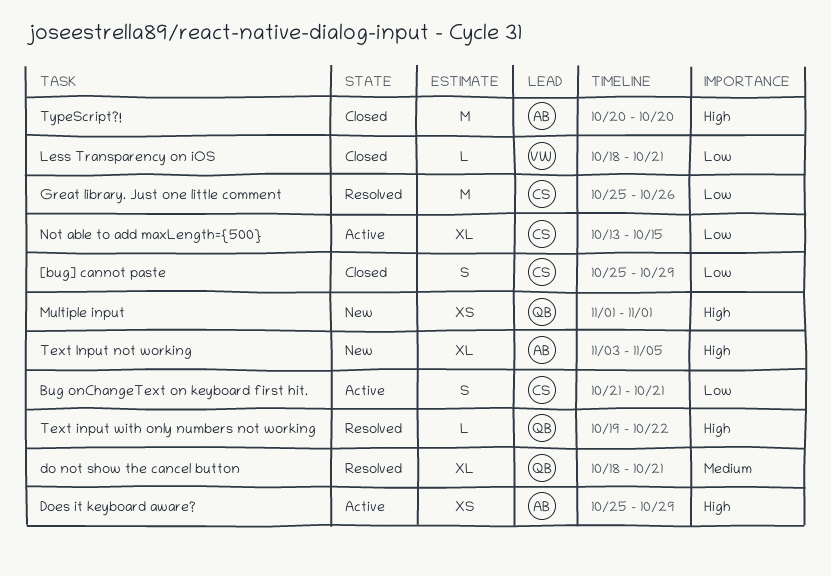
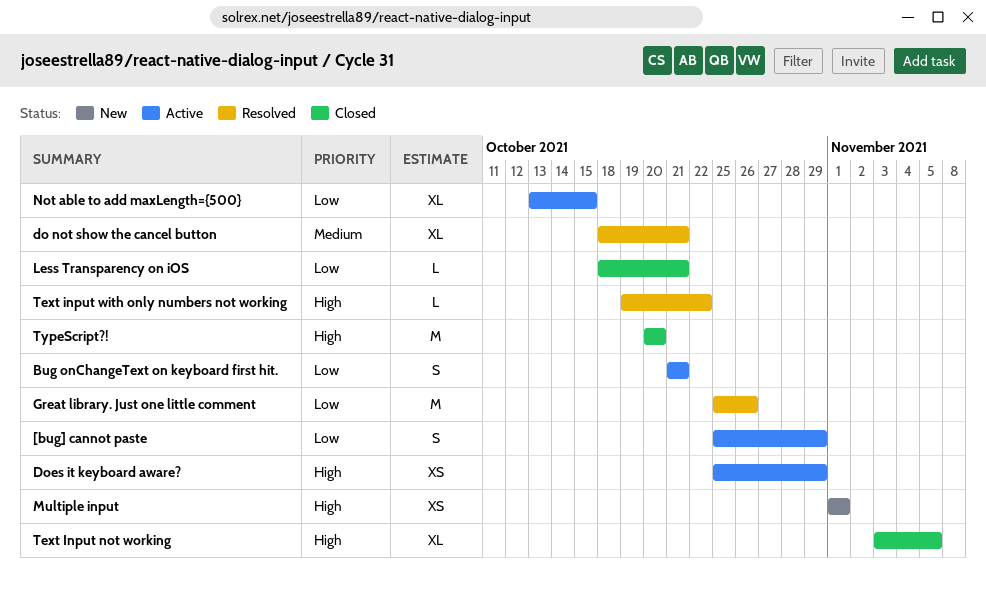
[bug] cannot paste, status: Closed -> Active
Text Input not working, status: New -> Closed

